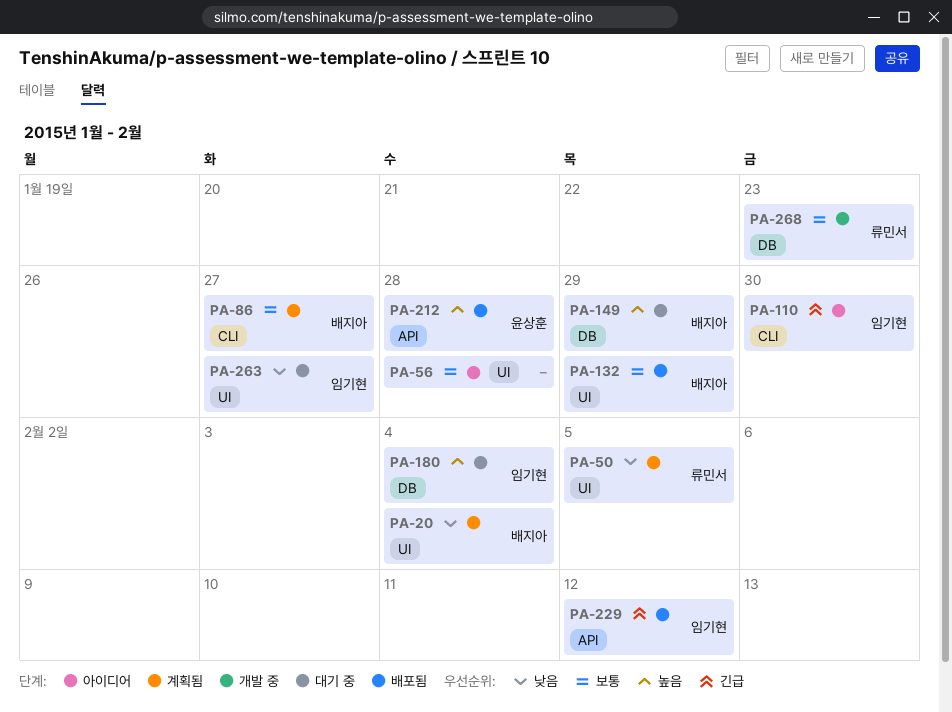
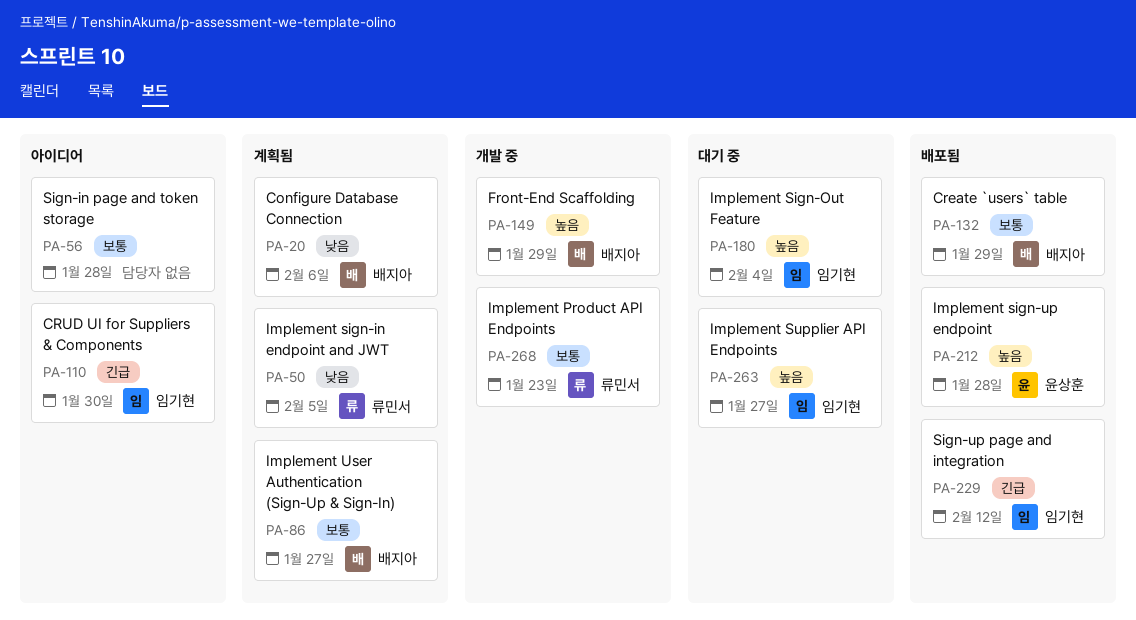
PA-20, due: Feb 4 -> Feb 6
PA-149, status: 대기 중 -> 개발 중
PA-263, priority: 낮음 -> 높음

